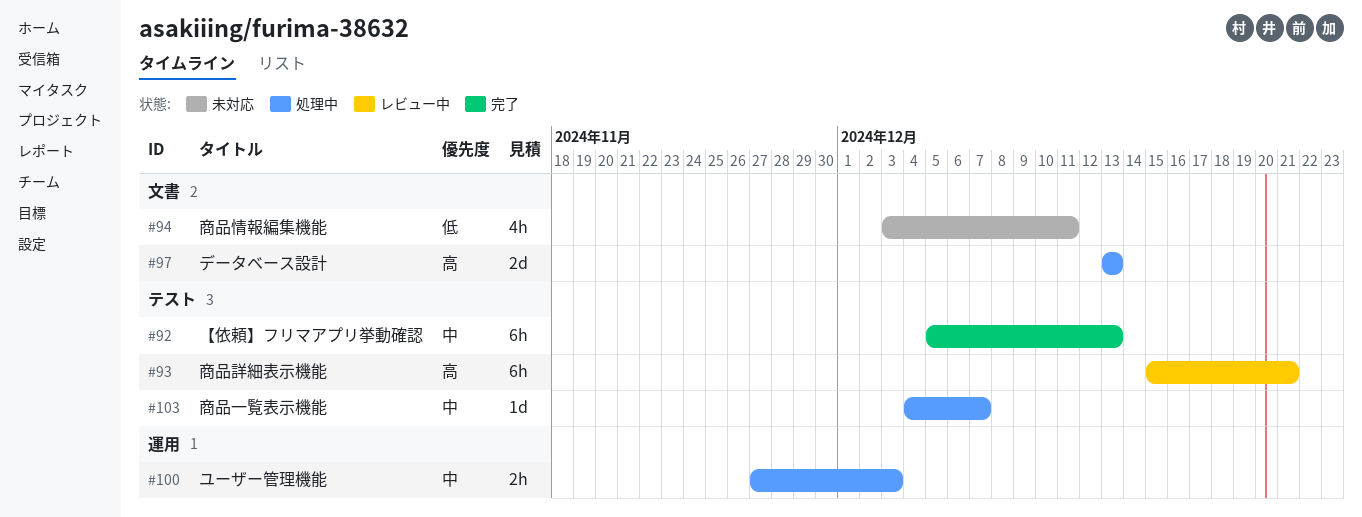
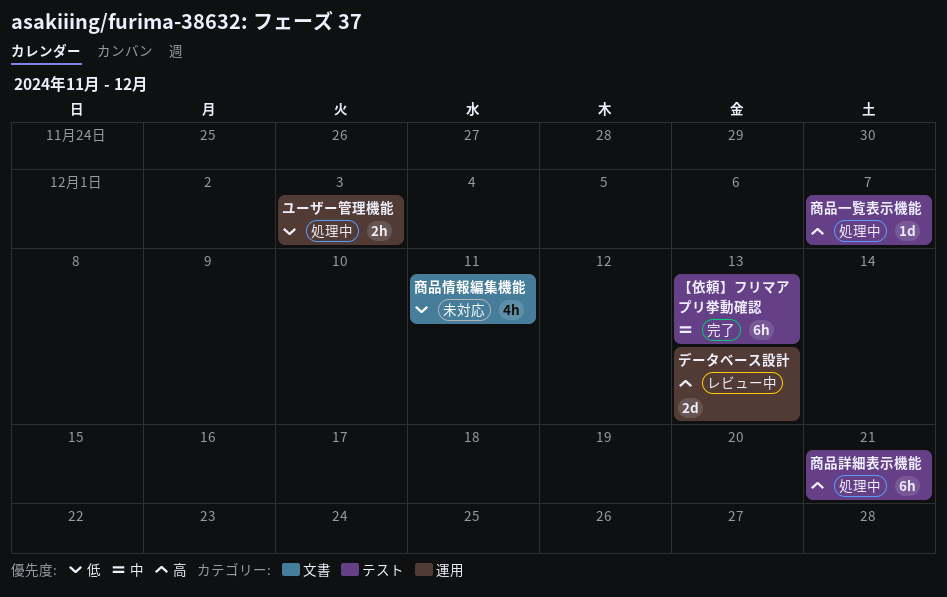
データベース設計, status: 処理中 -> レビュー中
データベース設計, label: 文書 -> 運用
ユーザー管理機能, priority: 中 -> 低
商品一覧表示機能, priority: 中 -> 高
商品詳細表示機能, status: レビュー中 -> 処理中

